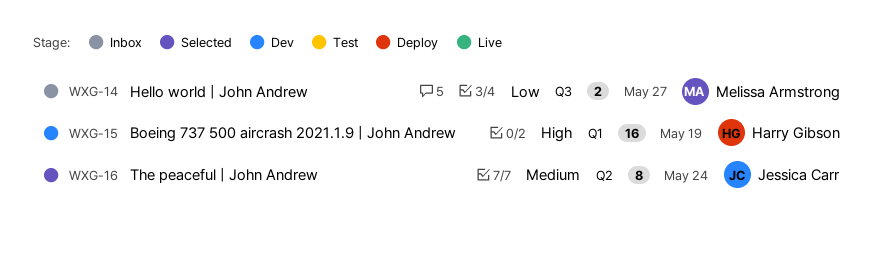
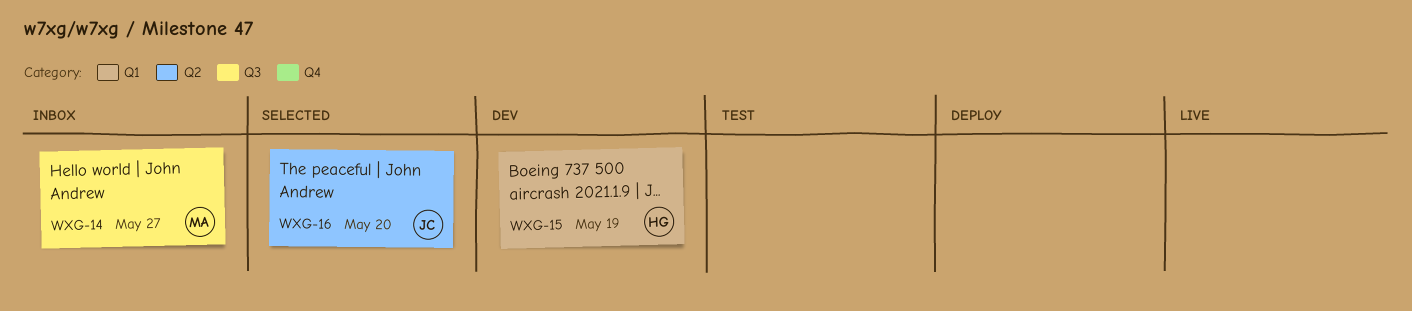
WXG-16, due: May 24 -> May 20

